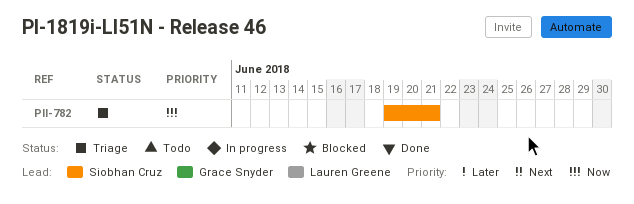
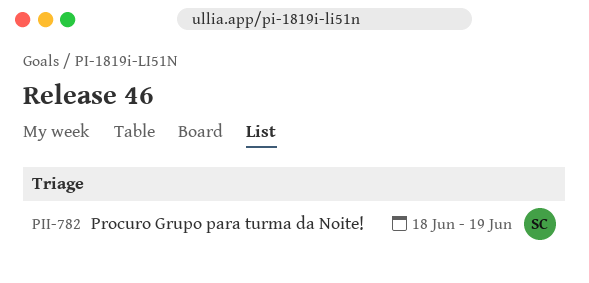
PII-782, start: Jun 19 -> Jun 18
PII-782, due: Jun 21 -> Jun 19

